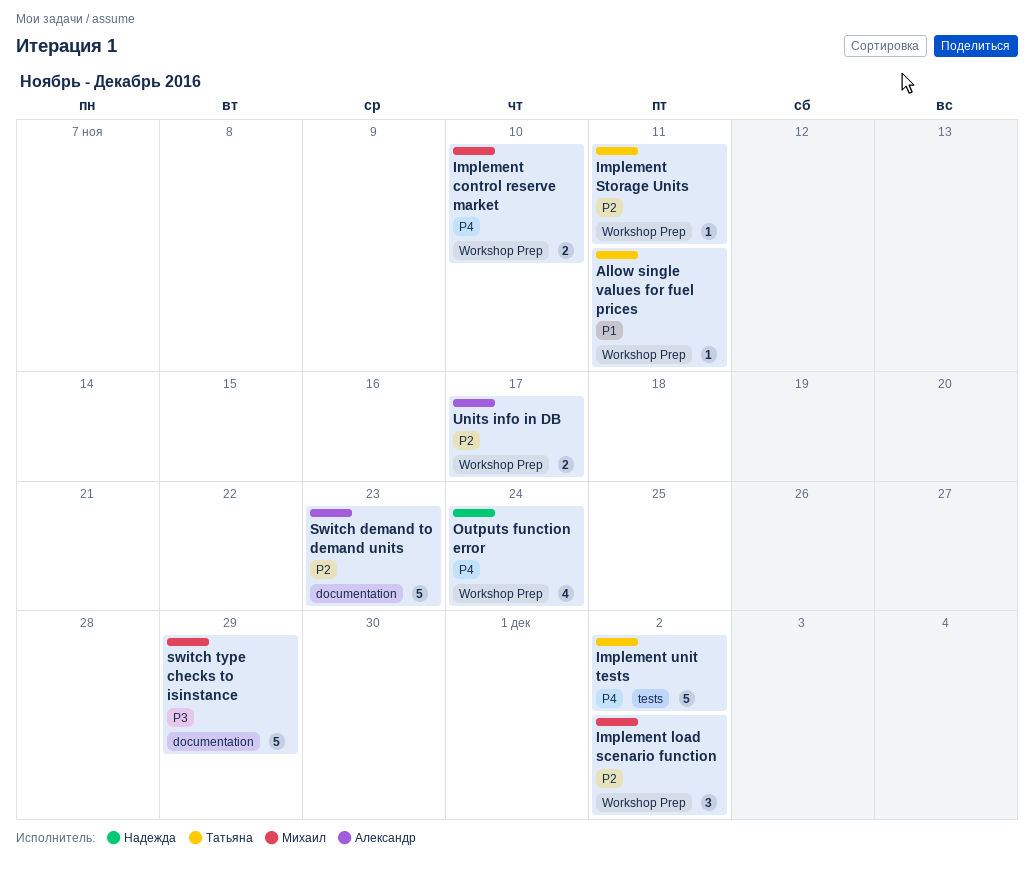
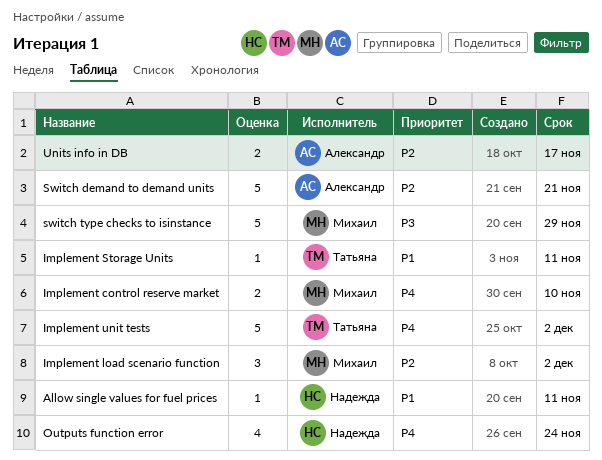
Allow single values for fuel prices, owner: Татьяна -> Надежда
Implement Storage Units, priority: P2 -> P1
Switch demand to demand units, due: Nov 23 -> Nov 21

